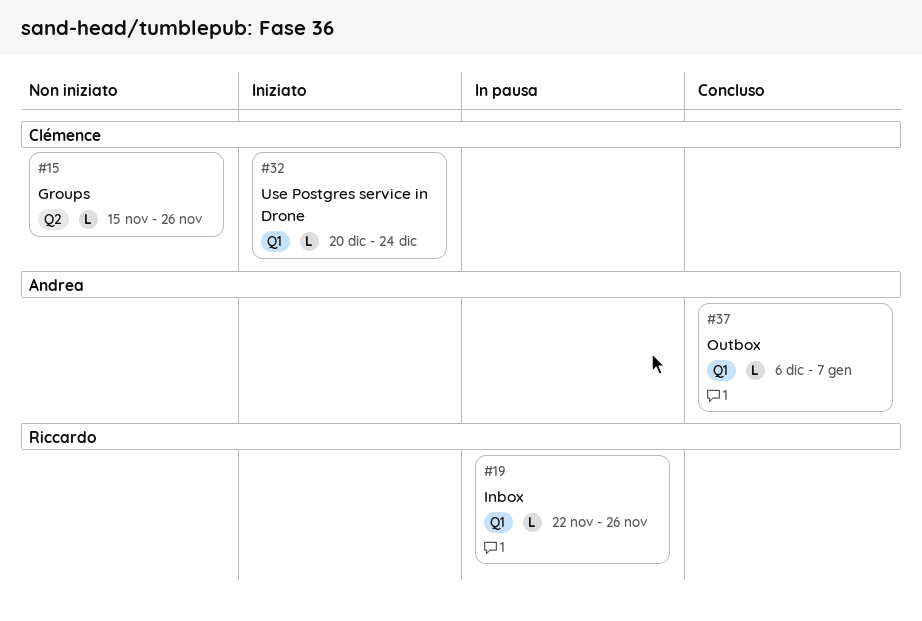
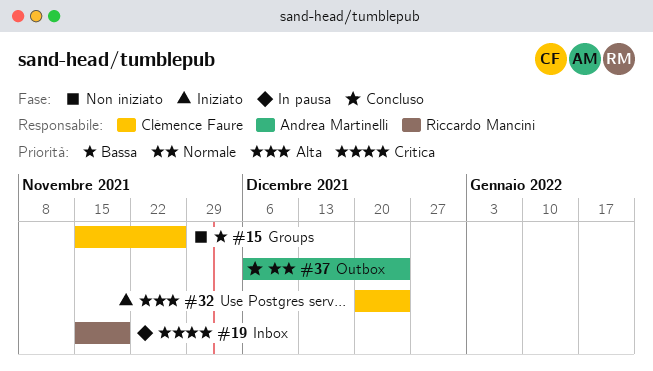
#19, start: Nov 22 -> Nov 15
#19, due: Nov 26 -> Nov 19
#37, due: Jan 7 -> Dec 24

